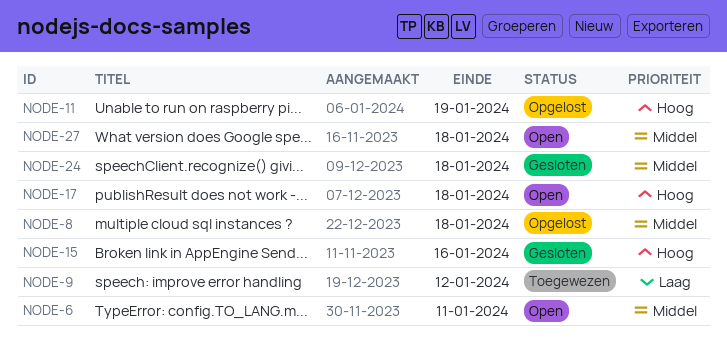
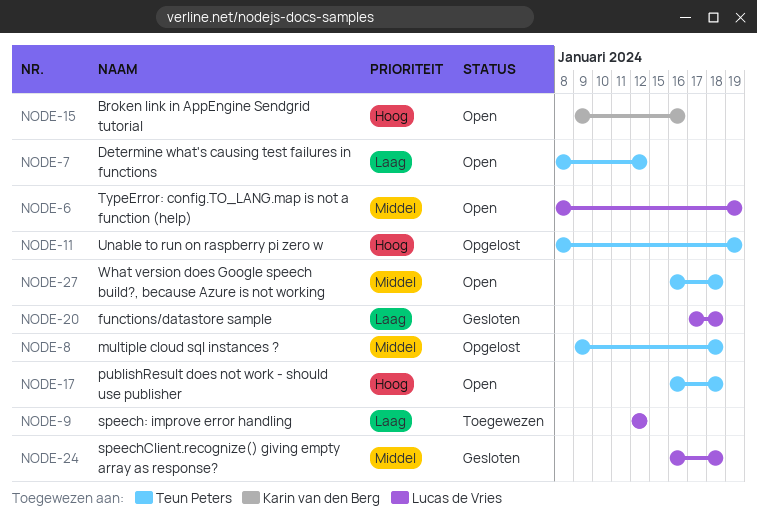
NODE-6, due: Jan 11 -> Jan 19
NODE-7: none -> present
NODE-15, status: Gesloten -> Open
NODE-20: none -> present

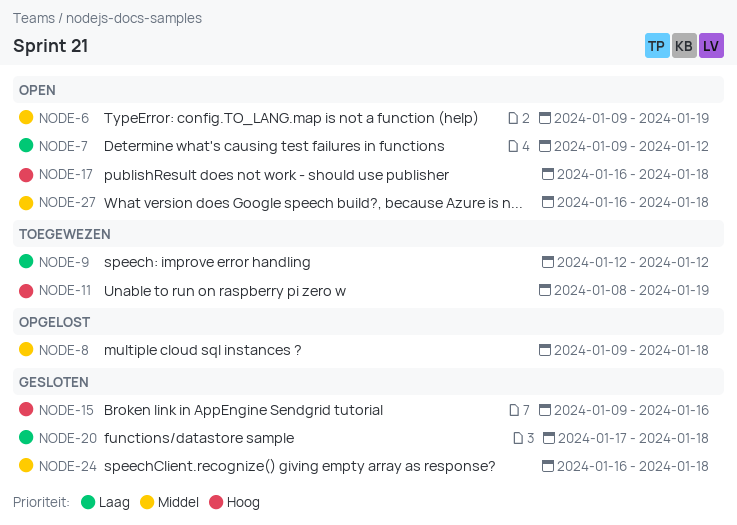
NODE-6, start: Jan 8 -> Jan 9
NODE-7, start: Jan 8 -> Jan 9
NODE-11, status: Opgelost -> Toegewezen
NODE-15, status: Open -> Gesloten

